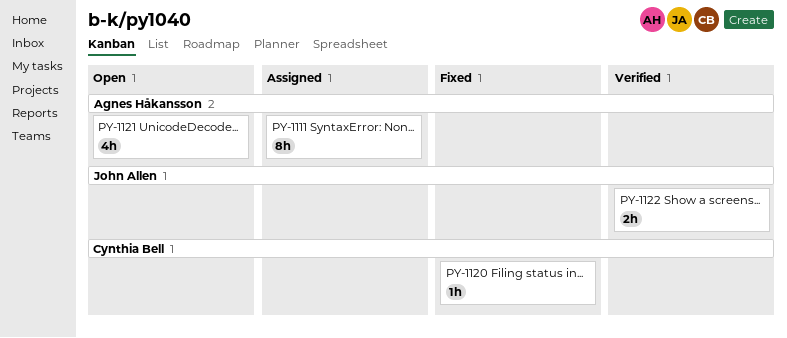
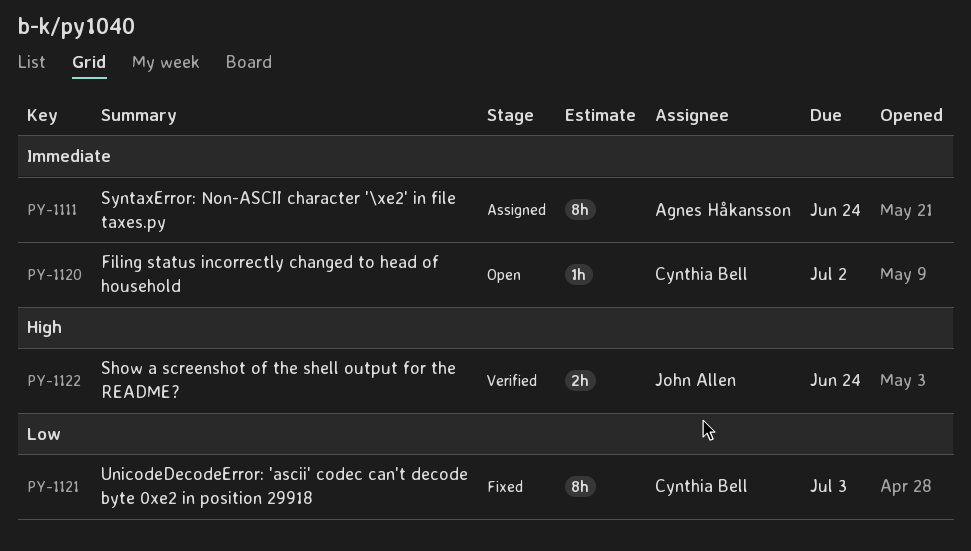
PY-1120, status: Fixed -> Open
PY-1121, status: Open -> Fixed
PY-1121, owner: Agnes Håkansson -> Cynthia Bell
PY-1121, estimate: 4h -> 8h

